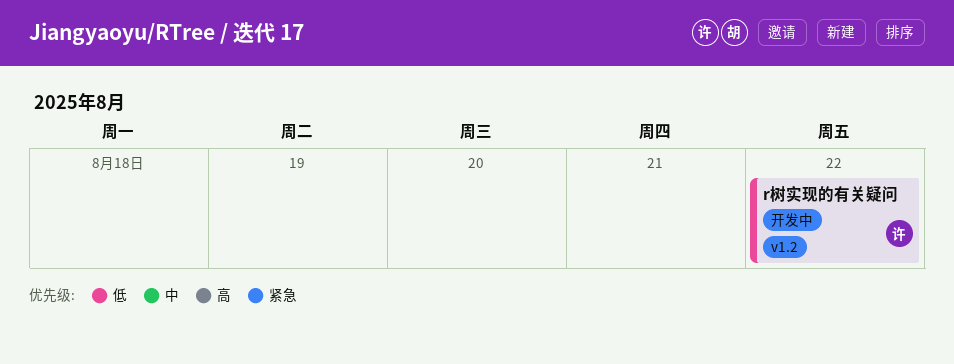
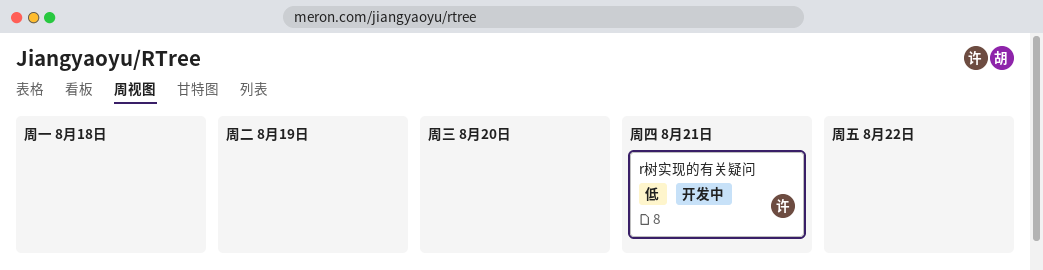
r树实现的有关疑问, due: Aug 22 -> Aug 21

